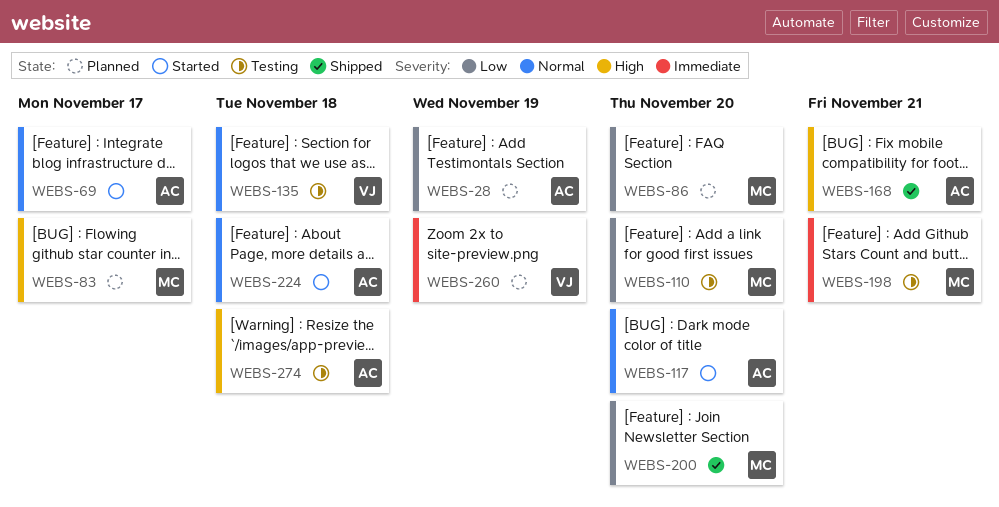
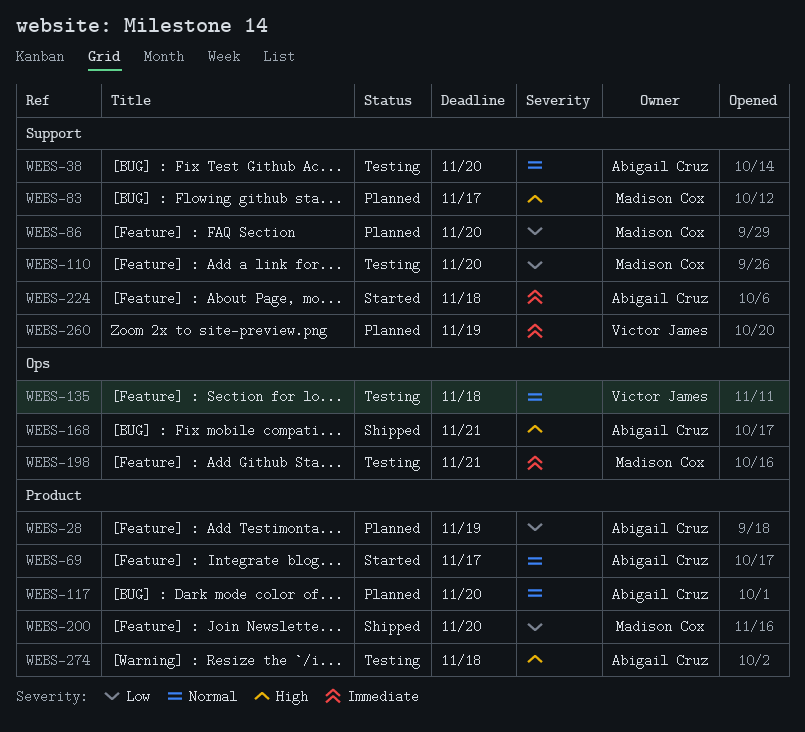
WEBS-38: none -> present
WEBS-117, status: Started -> Planned
WEBS-224, priority: Normal -> Immediate

